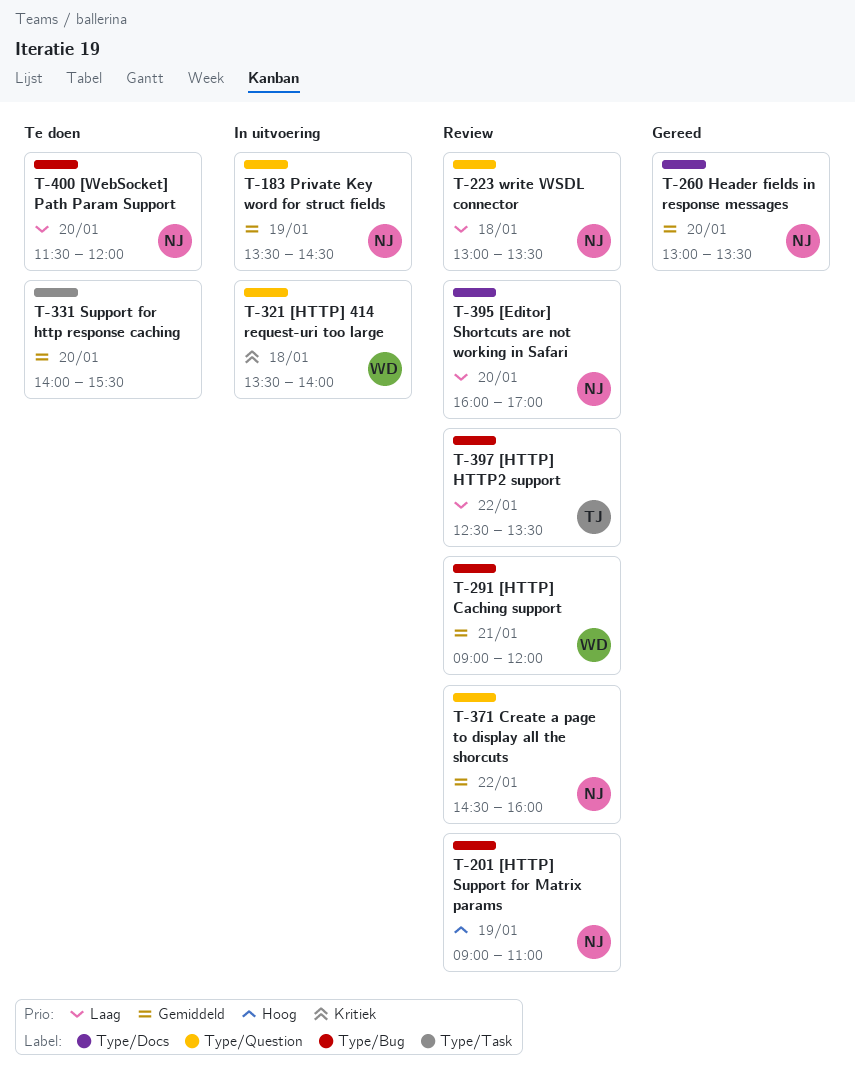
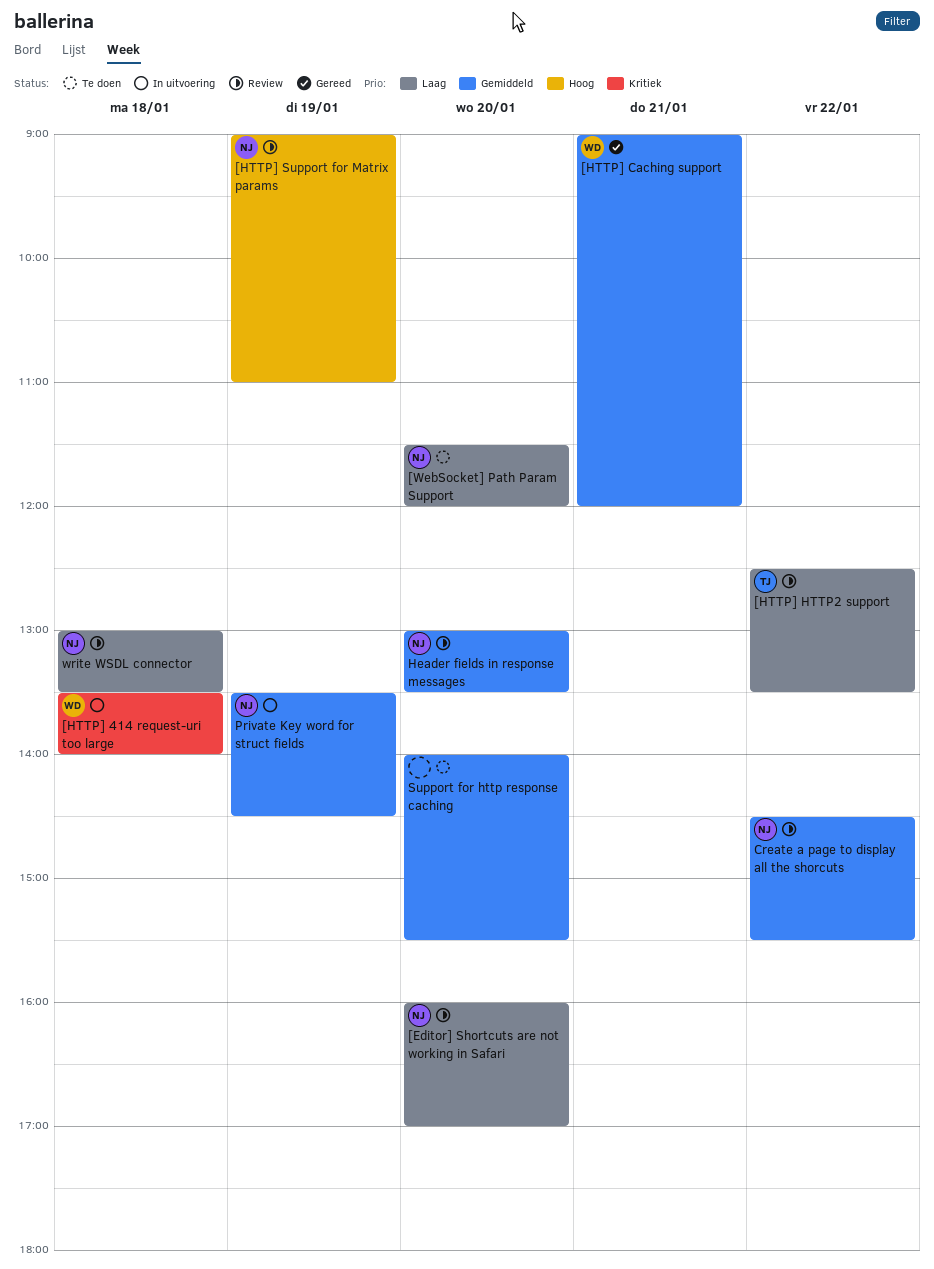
[HTTP] Caching support, status: Review -> Gereed
Create a page to display all the shorcuts, ends: 16:00 -> 15:30
Header fields in response messages, status: Gereed -> Review

